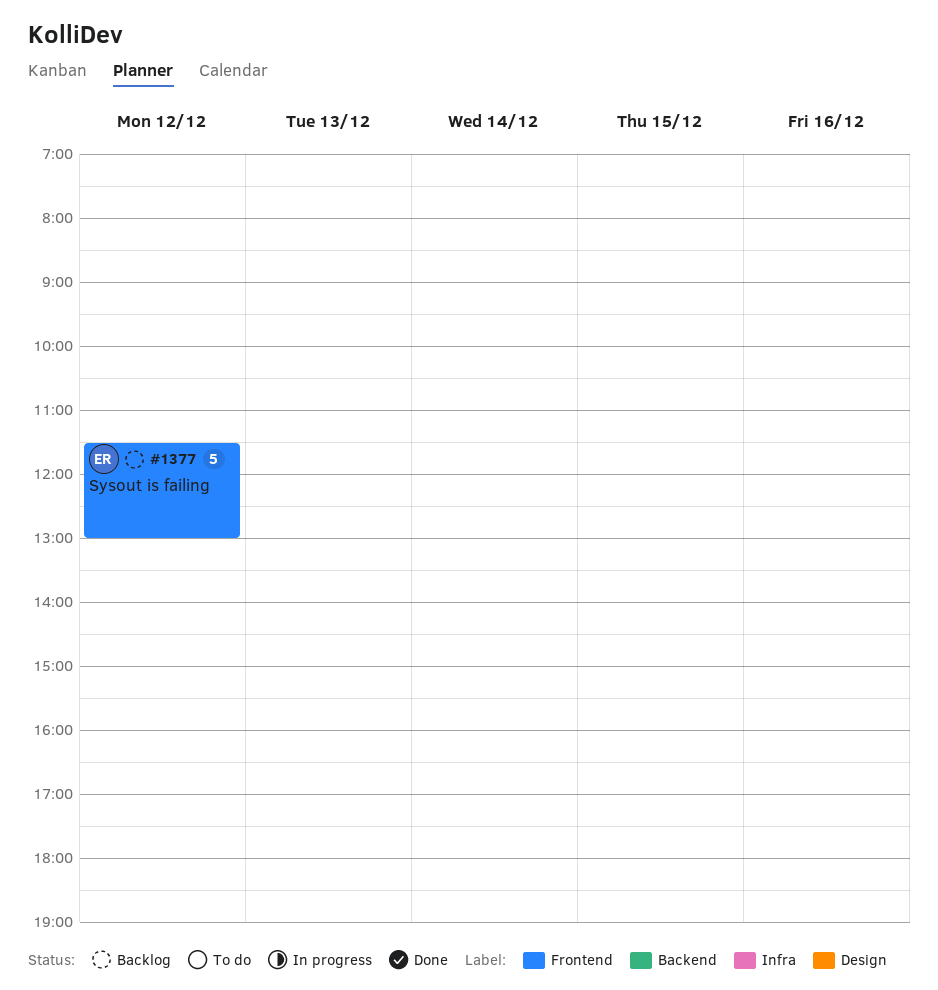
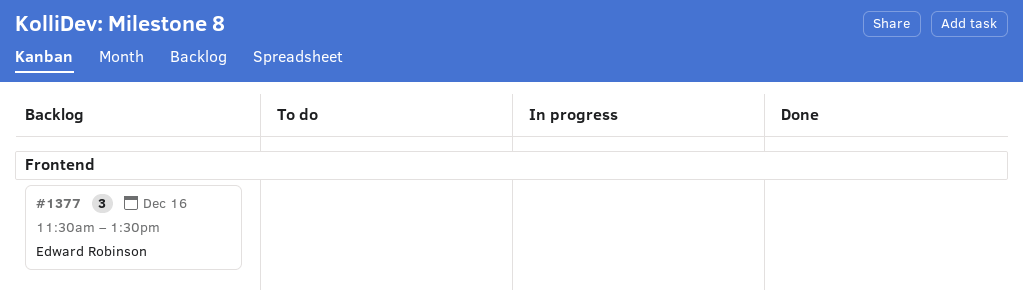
#1377, estimate: 5 -> 3
#1377, day: Dec 12 -> Dec 16
#1377, ends: 13:00 -> 13:30

